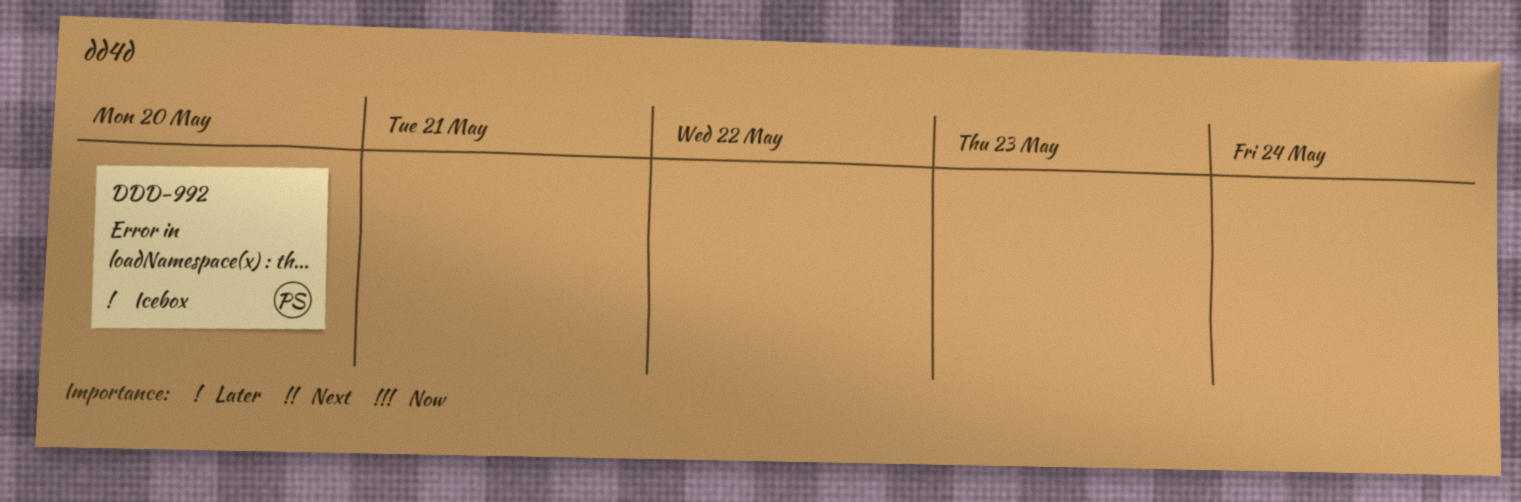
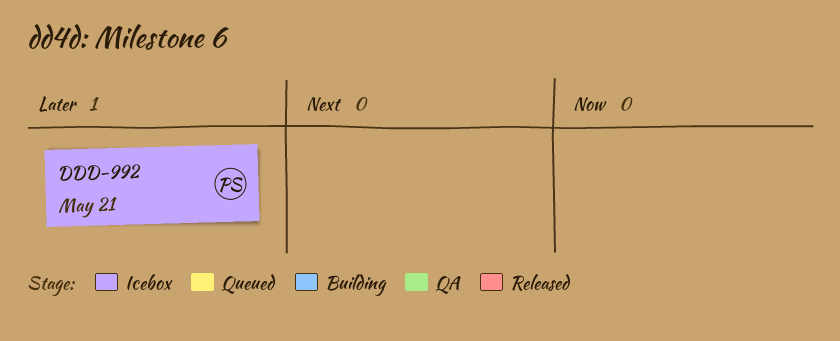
DDD-992, due: May 20 -> May 21

